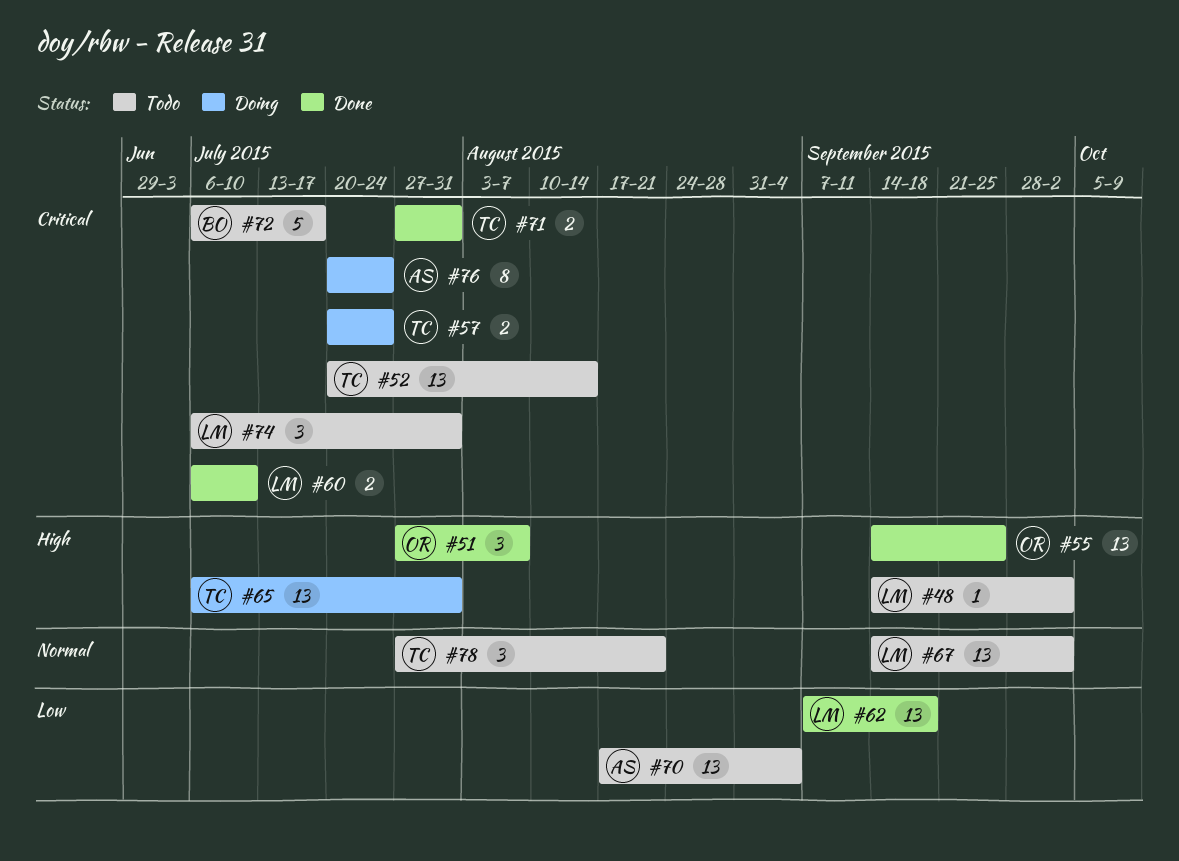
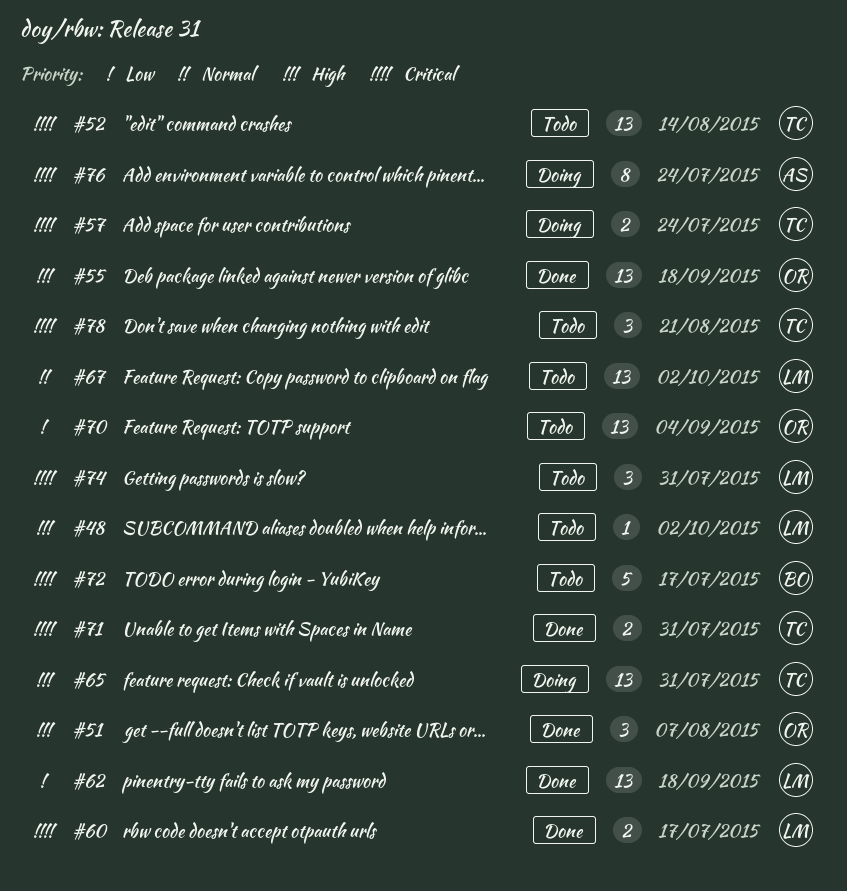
#55, due: Sep 25 -> Sep 18
#60, due: Jul 10 -> Jul 17
#70, owner: AS -> OR
#78, priority: Normal -> Critical

